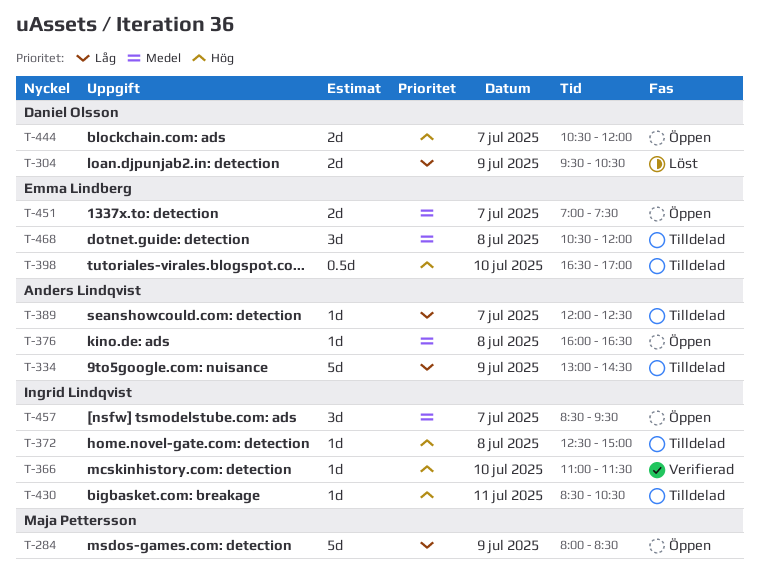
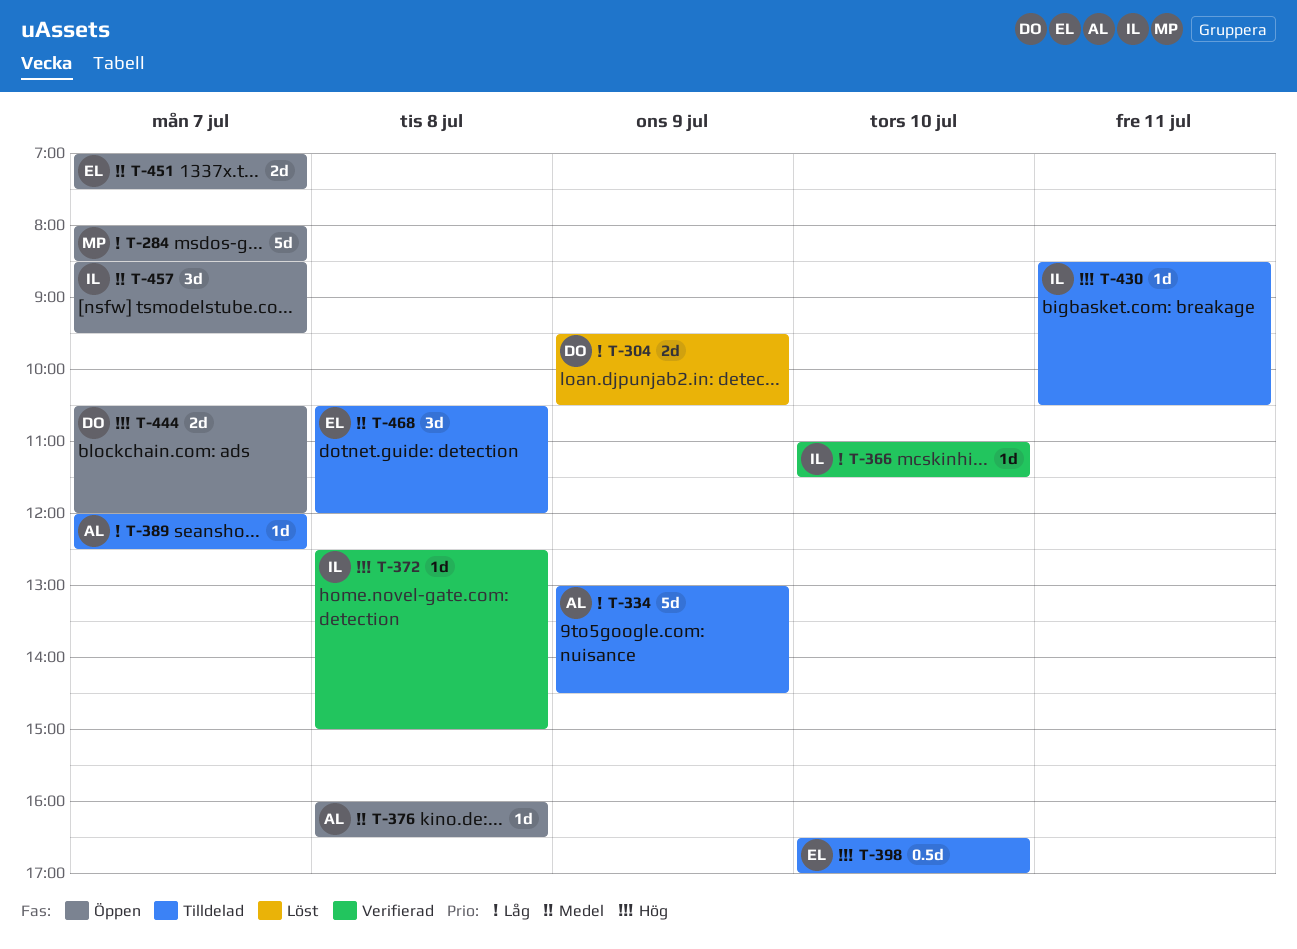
T-284, day: Jul 9 -> Jul 7
T-366, priority: Hög -> Låg
T-372, status: Tilldelad -> Verifierad

